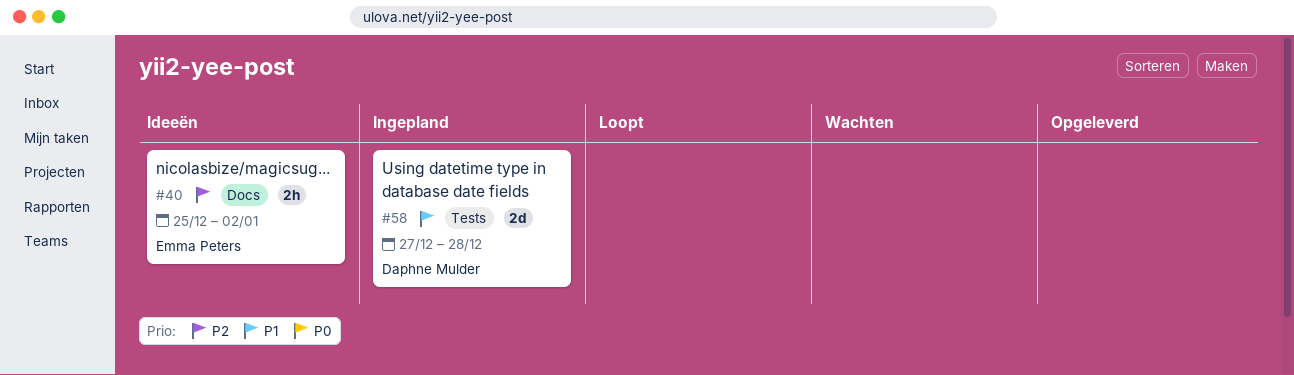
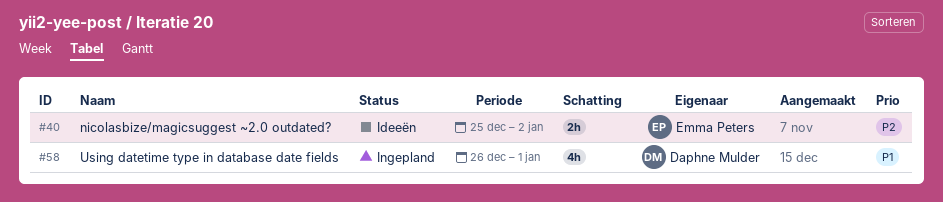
#58, estimate: 2d -> 4h
#58, start: Dec 27 -> Dec 26
#58, due: Dec 28 -> Jan 1

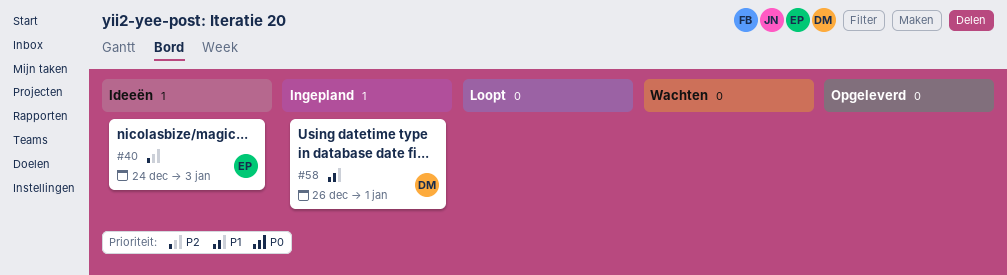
#40, start: Dec 25 -> Dec 24
#40, due: Jan 2 -> Jan 3

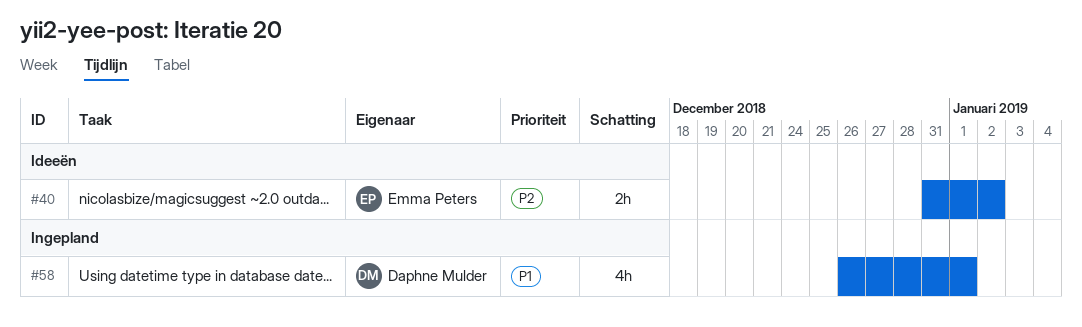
#40, start: Dec 24 -> Dec 31
#40, due: Jan 3 -> Jan 2

